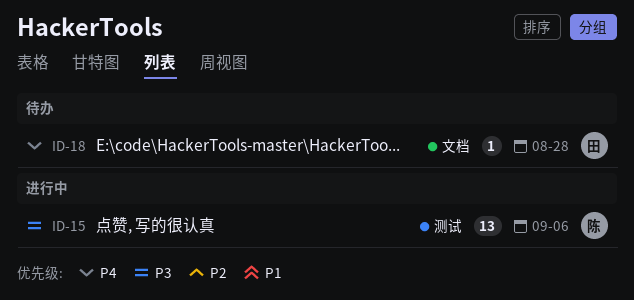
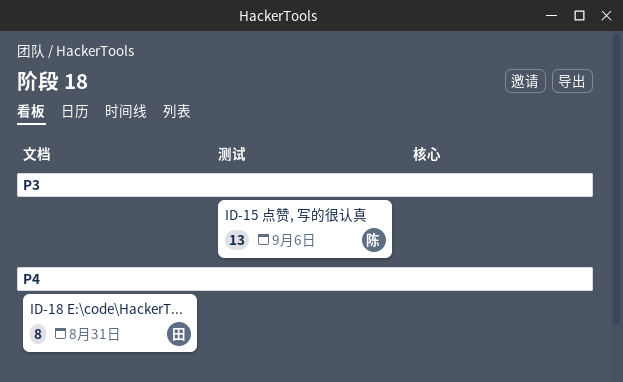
ID-18, estimate: 1 -> 8
ID-18, due: Aug 28 -> Aug 31

